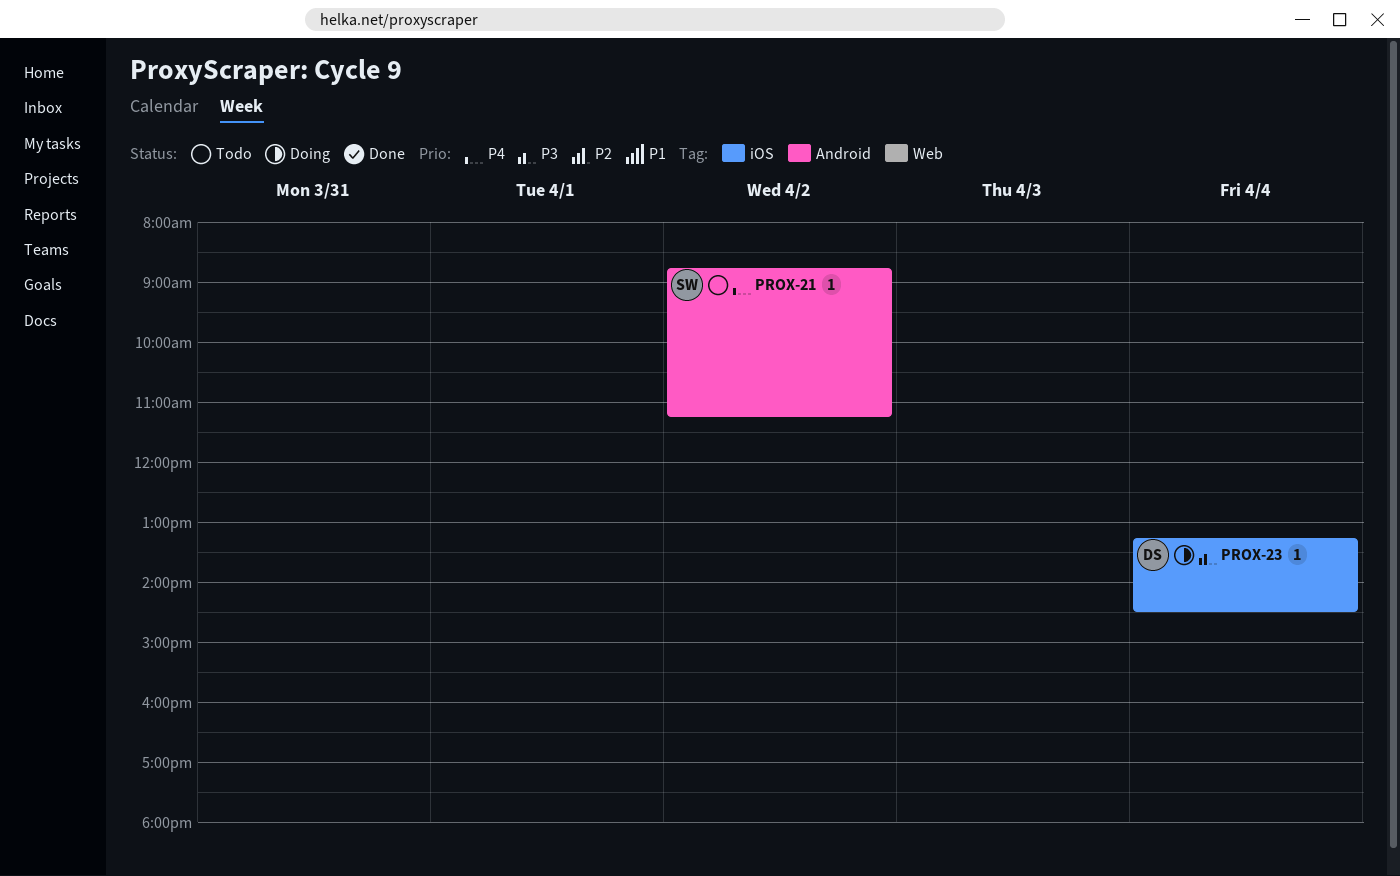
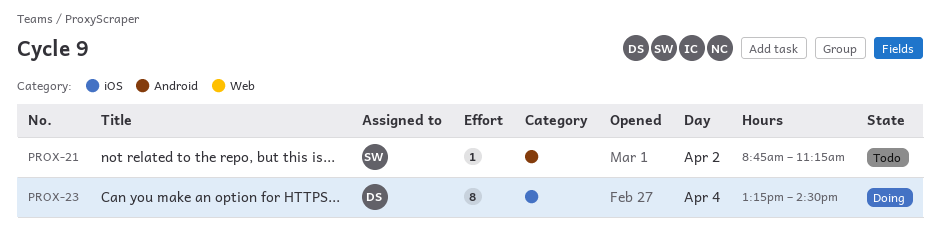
PROX-23, estimate: 1 -> 8

